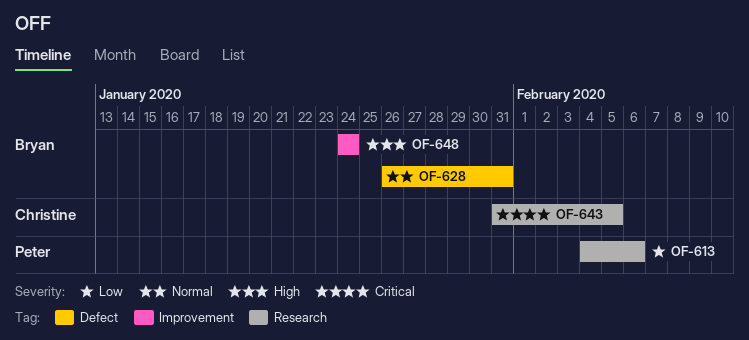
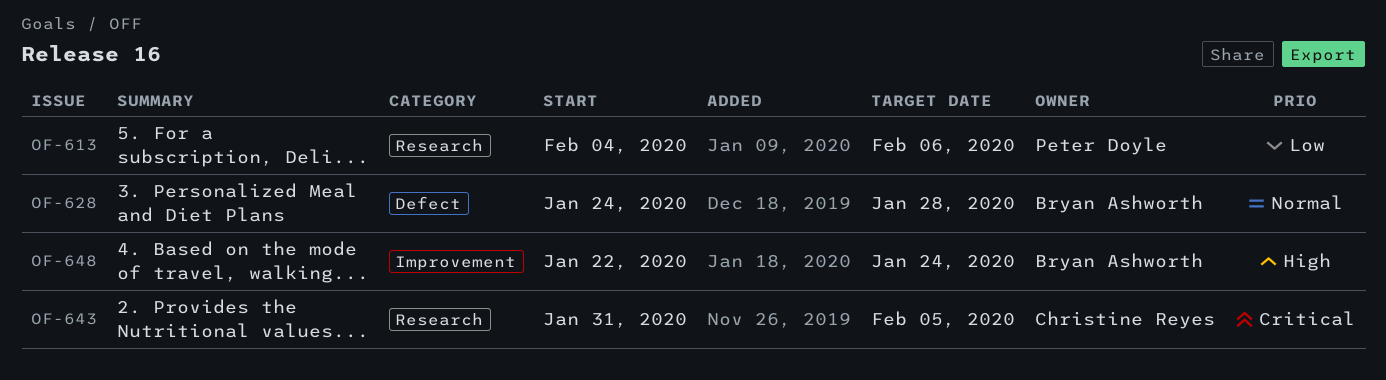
OF-628, start: Jan 26 -> Jan 24
OF-628, due: Jan 31 -> Jan 28
OF-648, start: Jan 24 -> Jan 22

